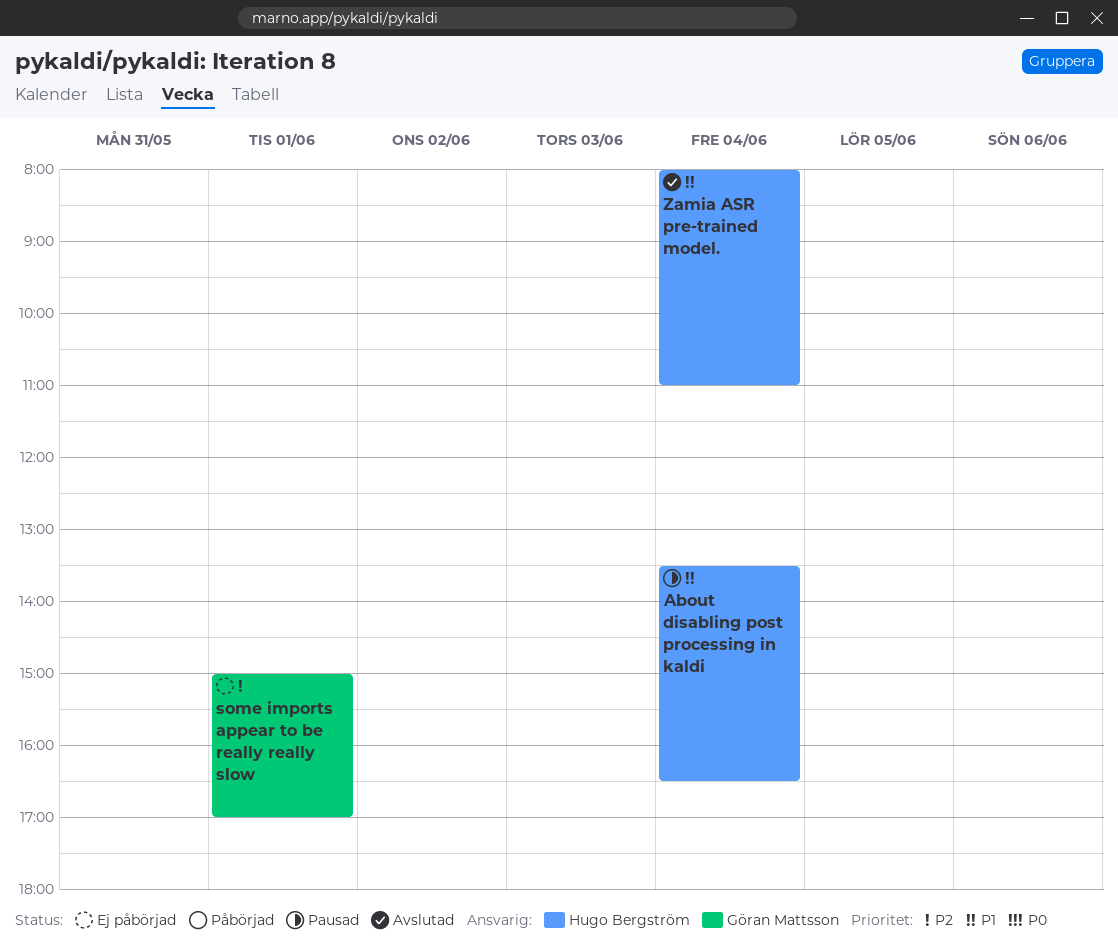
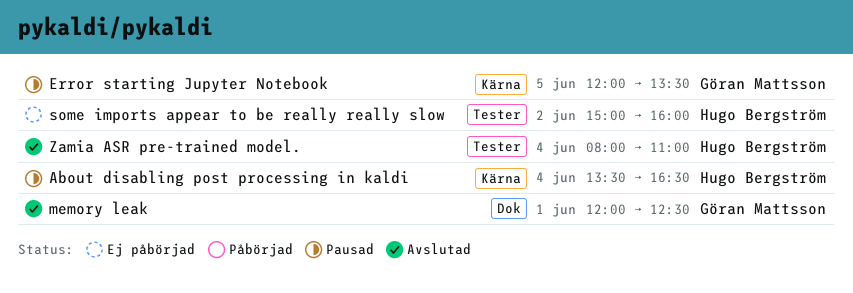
Error starting Jupyter Notebook: none -> present
memory leak: none -> present
some imports appear to be really really slow, owner: Göran Mattsson -> Hugo Bergström
some imports appear to be really really slow, day: Jun 1 -> Jun 2
some imports appear to be really really slow, ends: 17:00 -> 16:00

